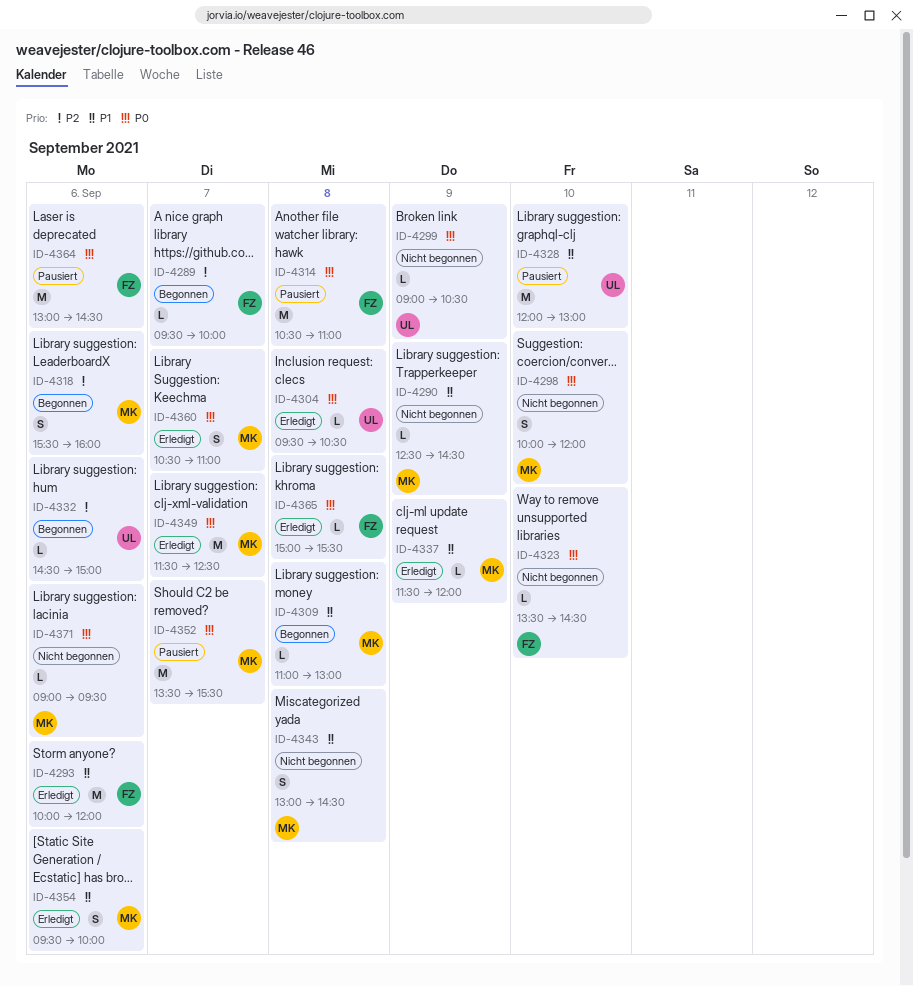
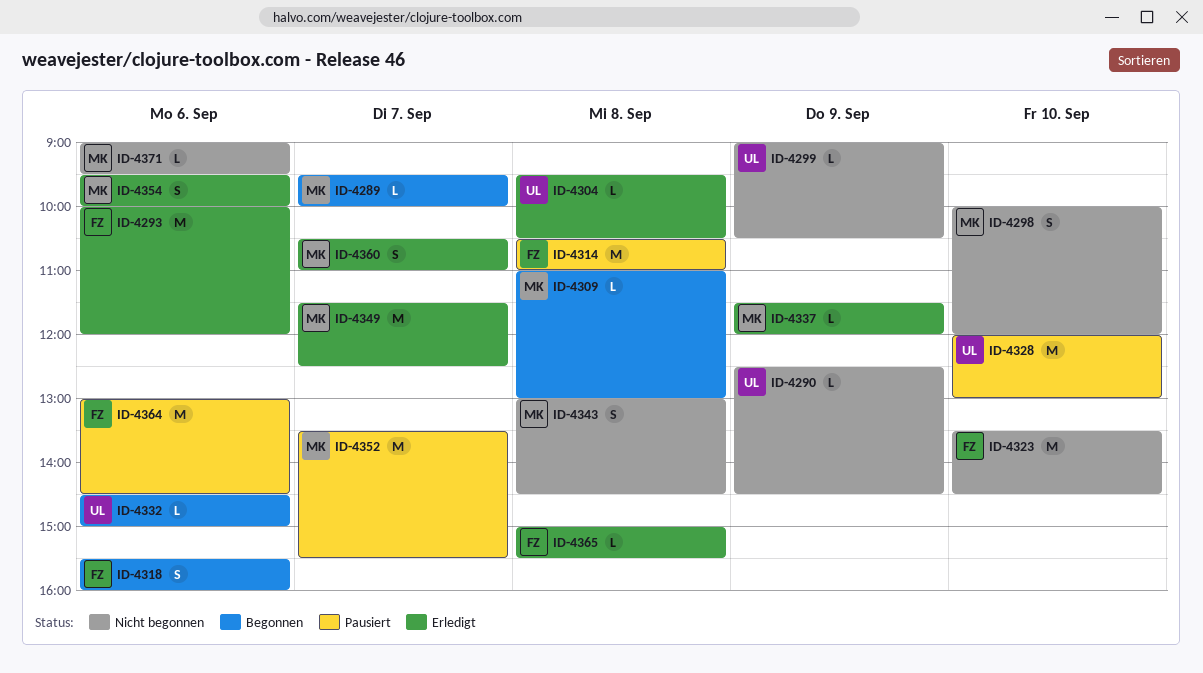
ID-4289, owner: FZ -> MK
ID-4290, owner: MK -> UL
ID-4318, owner: MK -> FZ
ID-4323, estimate: L -> M

